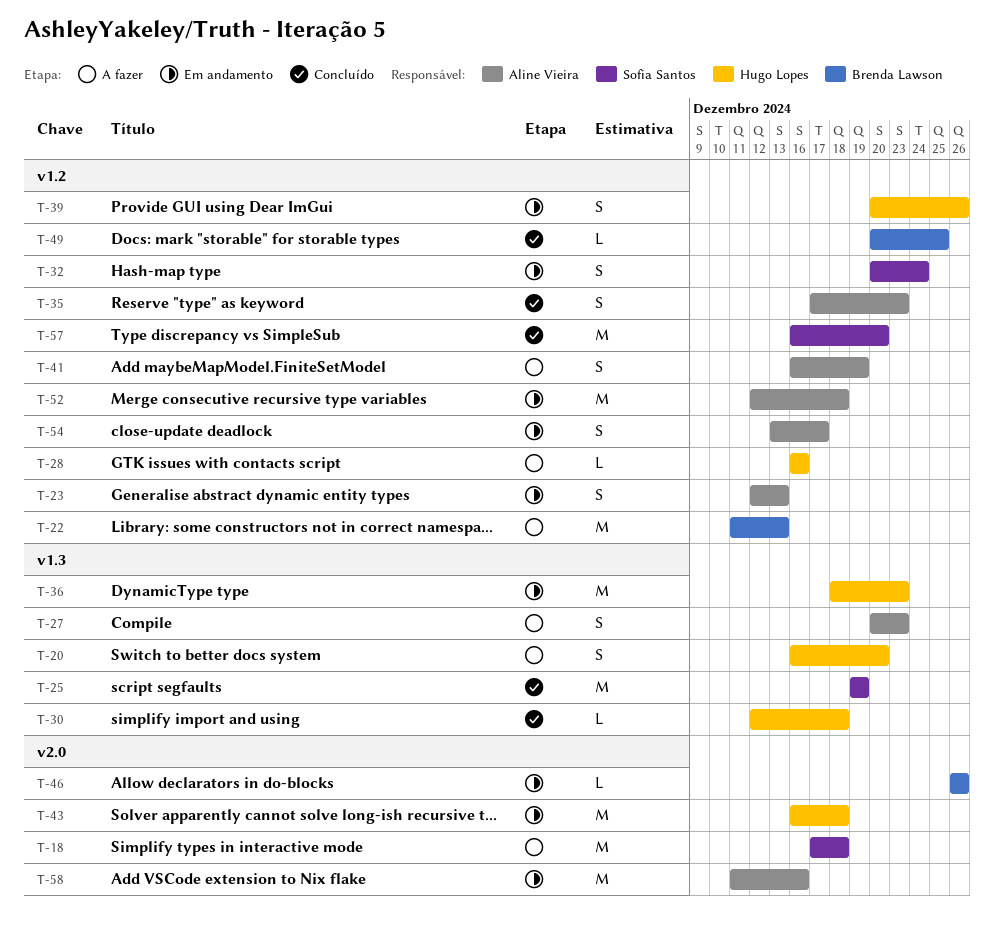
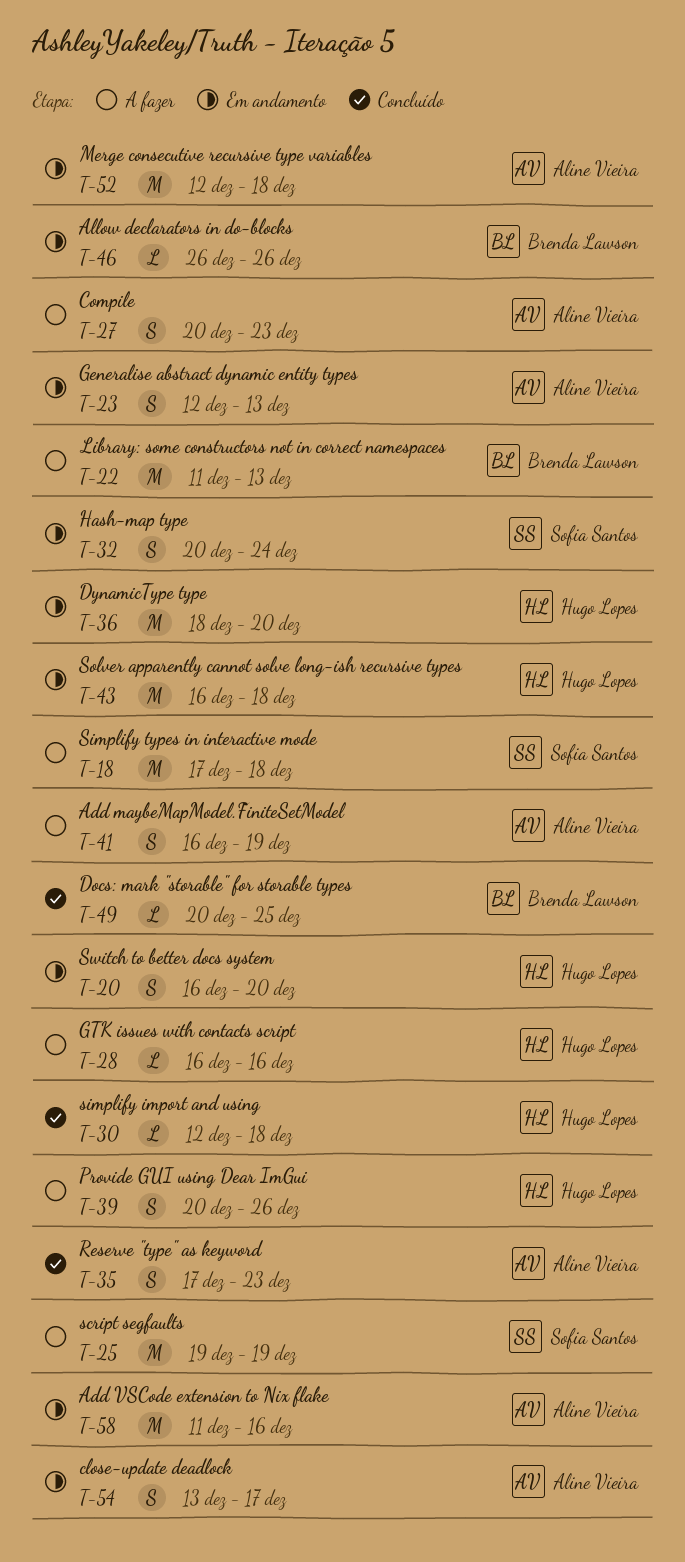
T-20, status: A fazer -> Em andamento
T-25, status: Concluído -> A fazer
T-36, due: Dec 23 -> Dec 20
T-39, status: Em andamento -> A fazer
T-57: present -> none

